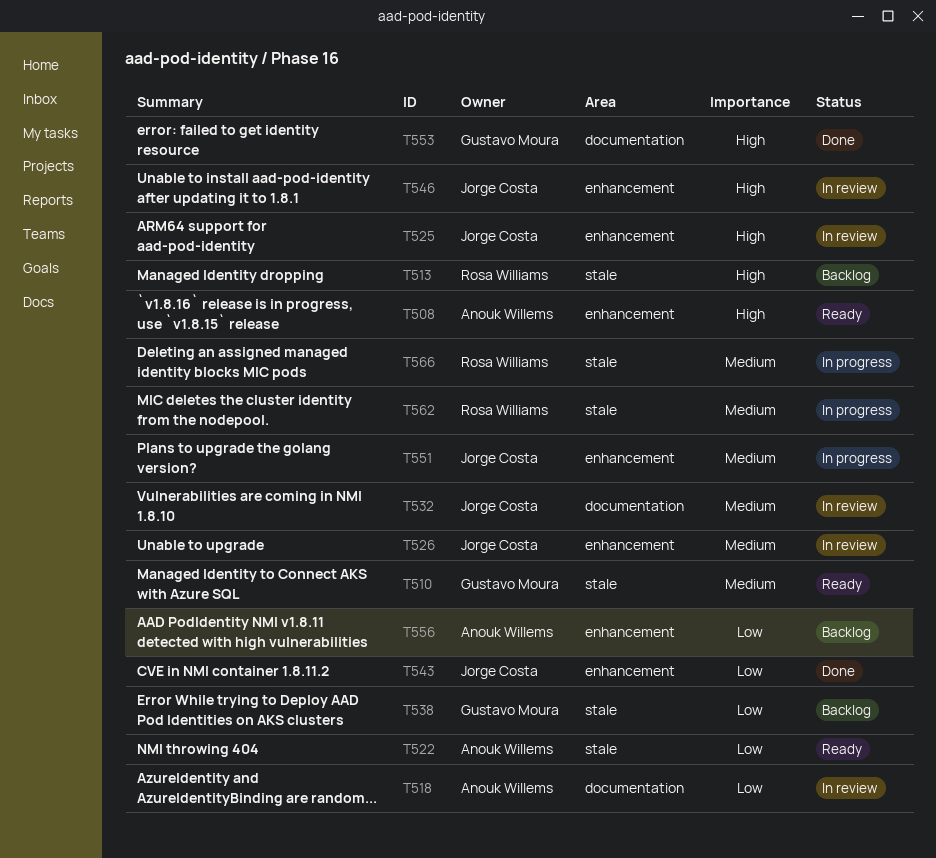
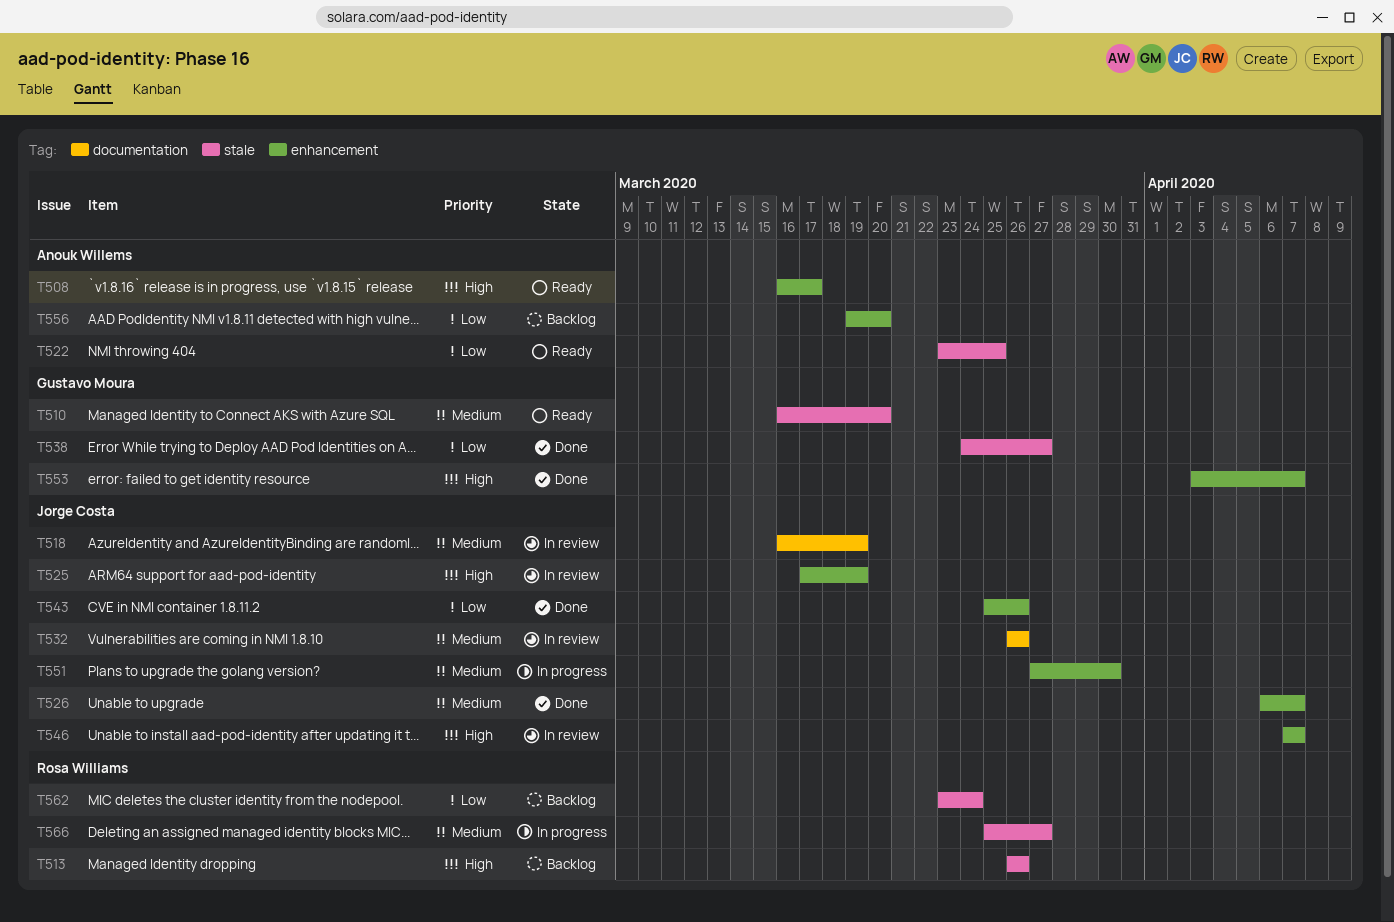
T518, owner: Anouk Willems -> Jorge Costa
T518, priority: Low -> Medium
T526, status: In review -> Done
T538, status: Backlog -> Done
T553, label: documentation -> enhancement
T562, status: In progress -> Backlog
T562, priority: Medium -> Low

